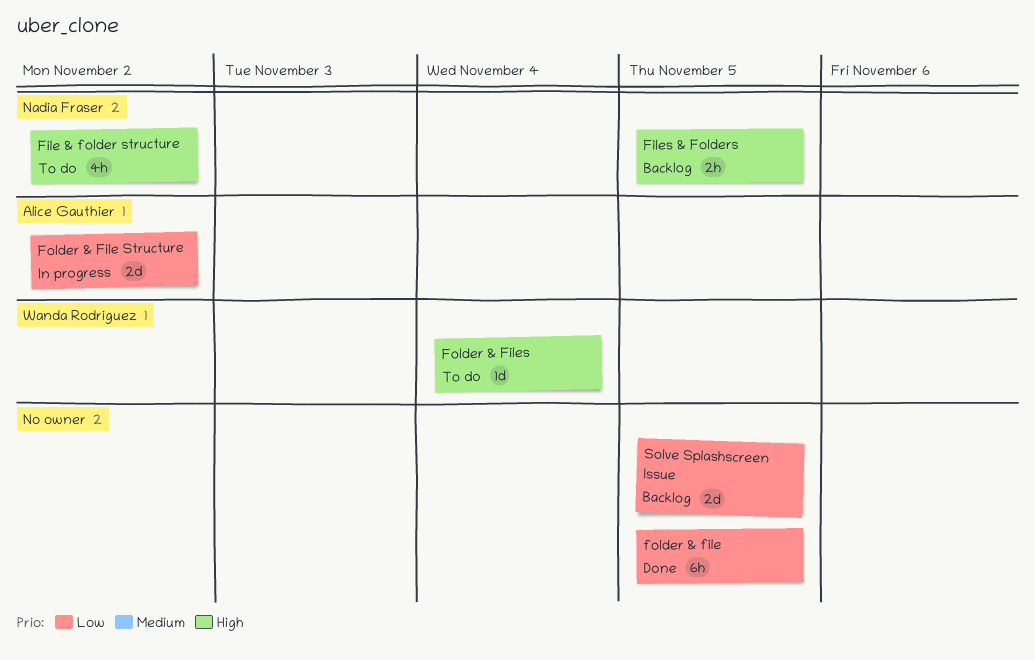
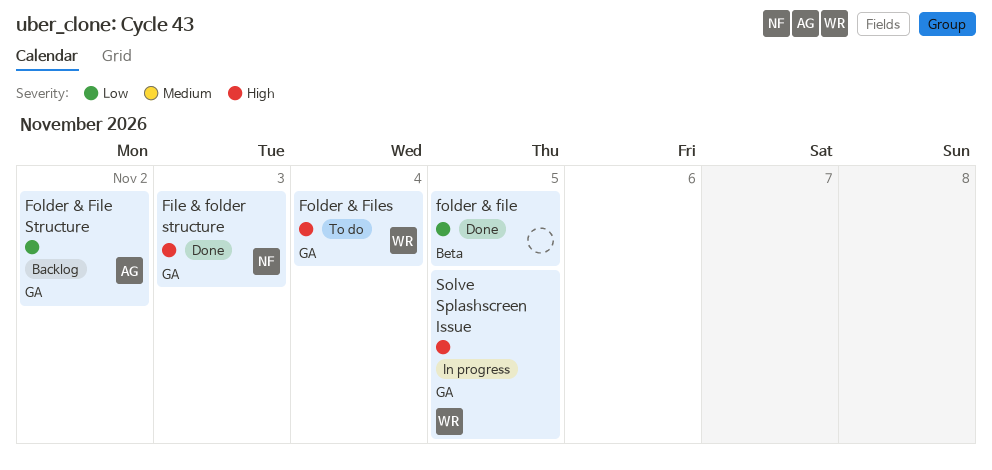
File & folder structure, status: To do -> Done
File & folder structure, due: Nov 2 -> Nov 3
Files & Folders: present -> none
Folder & File Structure, status: In progress -> Backlog
Solve Splashscreen Issue, status: Backlog -> In progress
Solve Splashscreen Issue, owner: none -> Wanda Rodriguez
Solve Splashscreen Issue, priority: Low -> High

